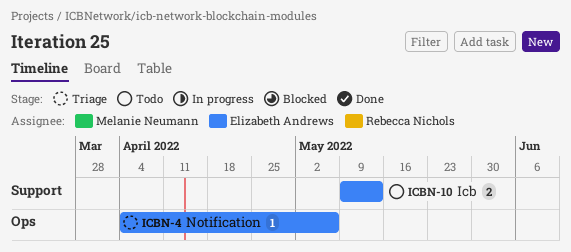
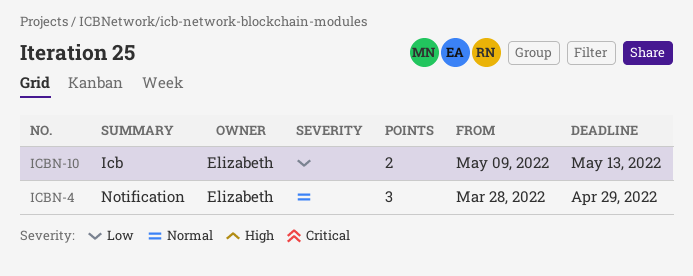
ICBN-4, estimate: 1 -> 3
ICBN-4, start: Apr 4 -> Mar 28
ICBN-4, due: May 6 -> Apr 29

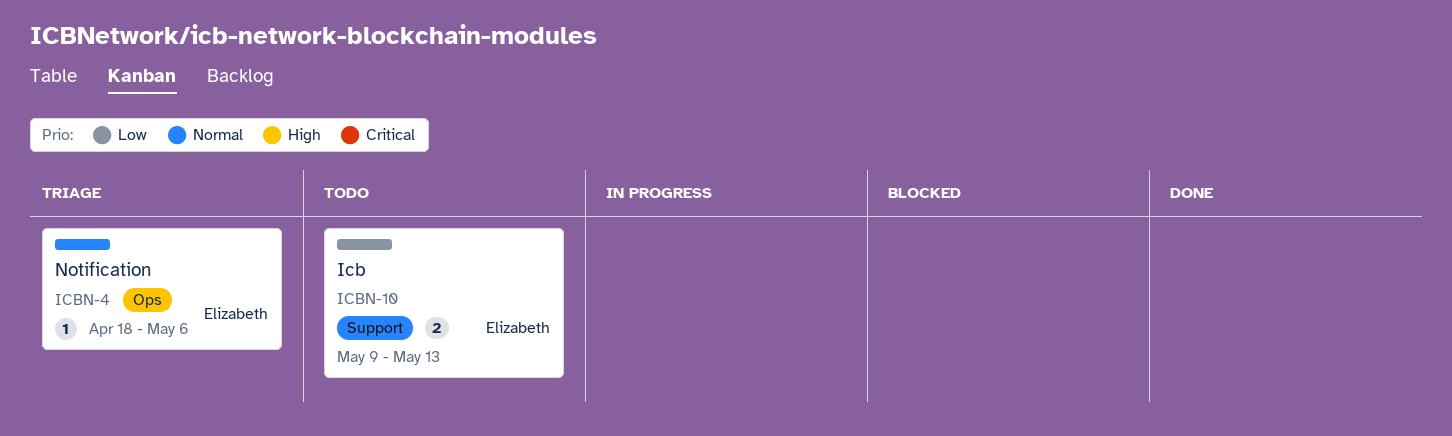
ICBN-4, estimate: 3 -> 1
ICBN-4, start: Mar 28 -> Apr 18
ICBN-4, due: Apr 29 -> May 6

